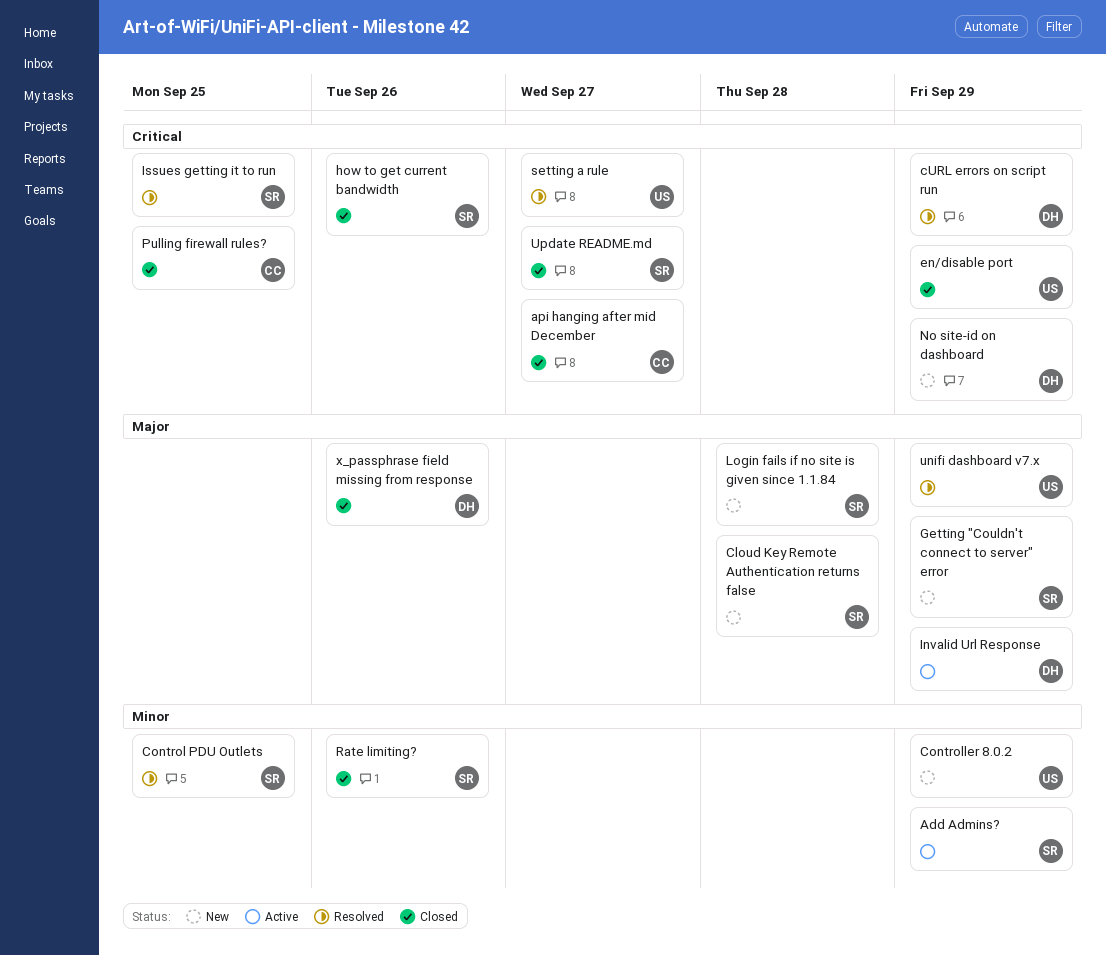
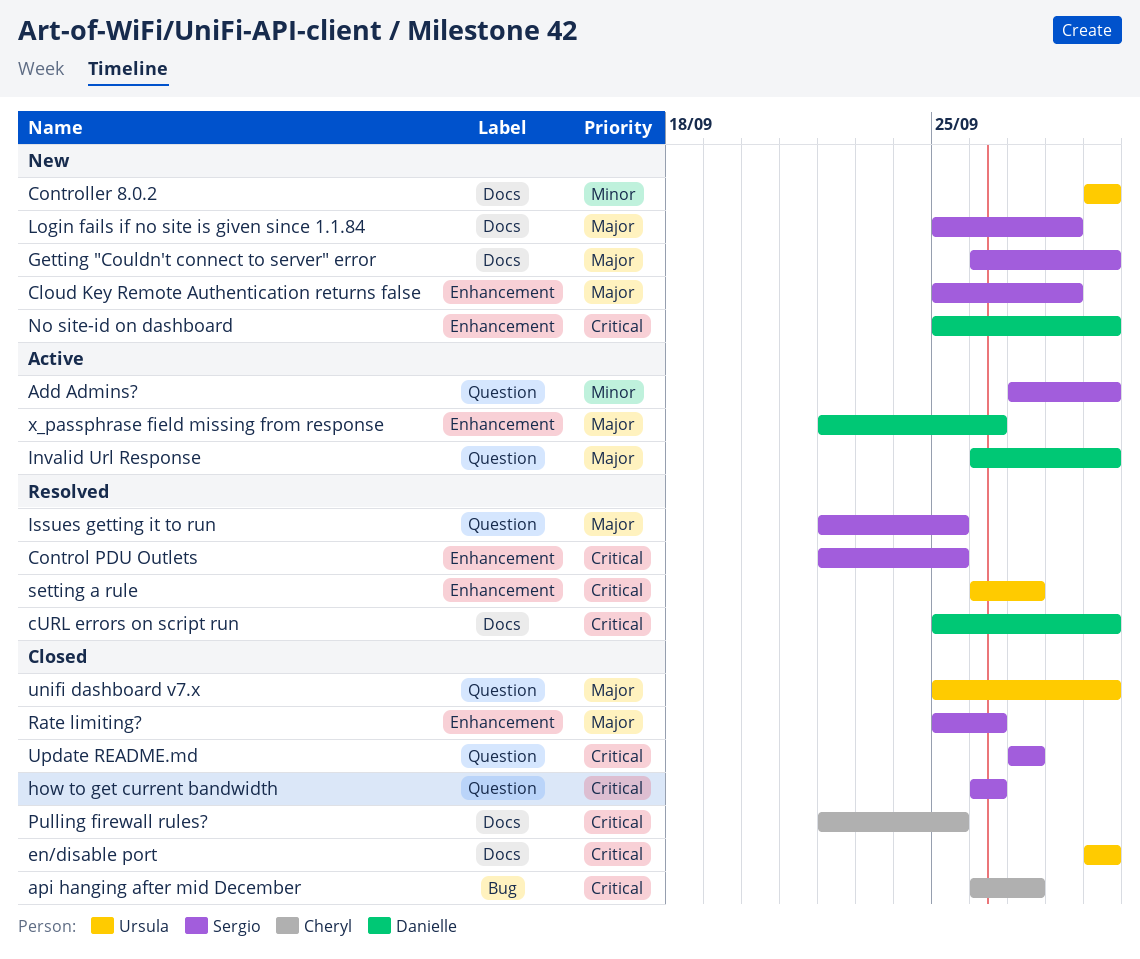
Control PDU Outlets, priority: Minor -> Critical
Issues getting it to run, priority: Critical -> Major
Rate limiting?, priority: Minor -> Major
unifi dashboard v7.x, status: Resolved -> Closed
x_passphrase field missing from response, status: Closed -> Active

